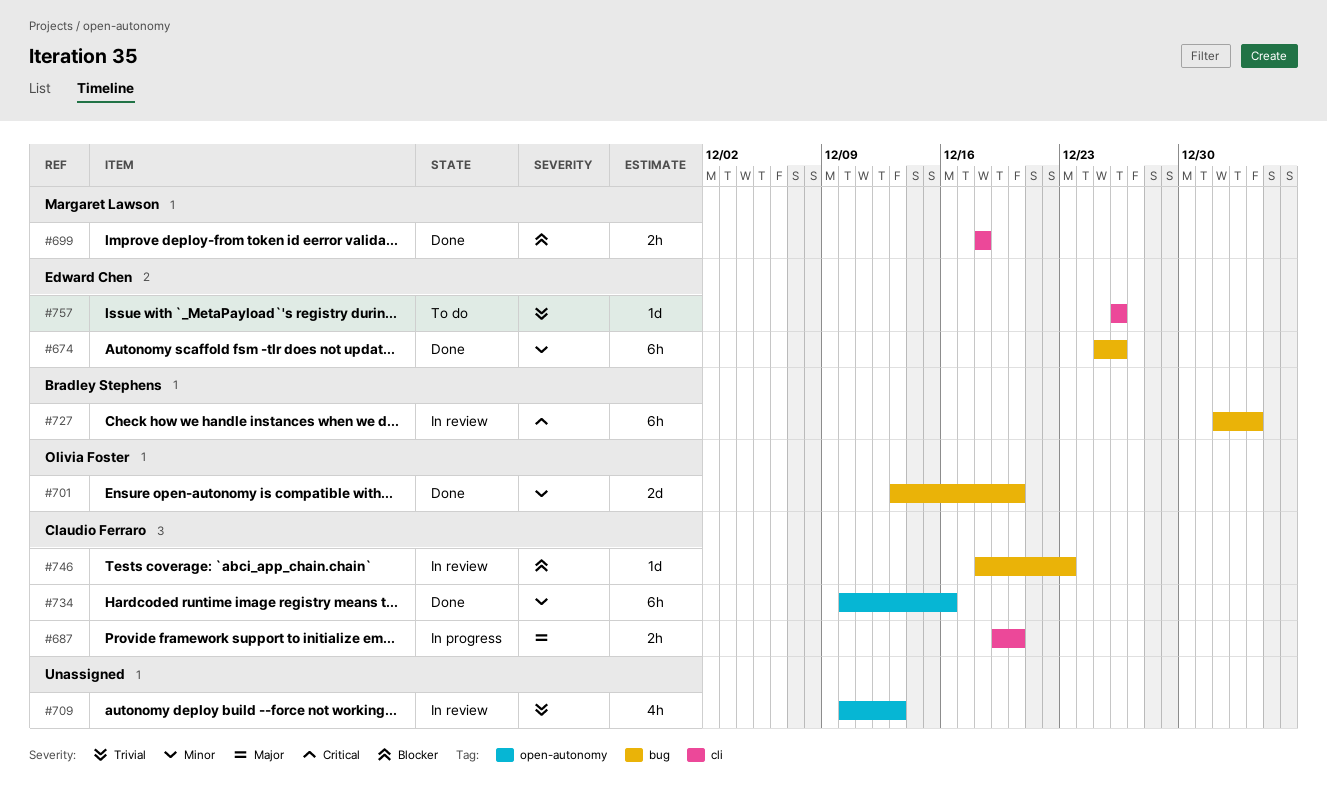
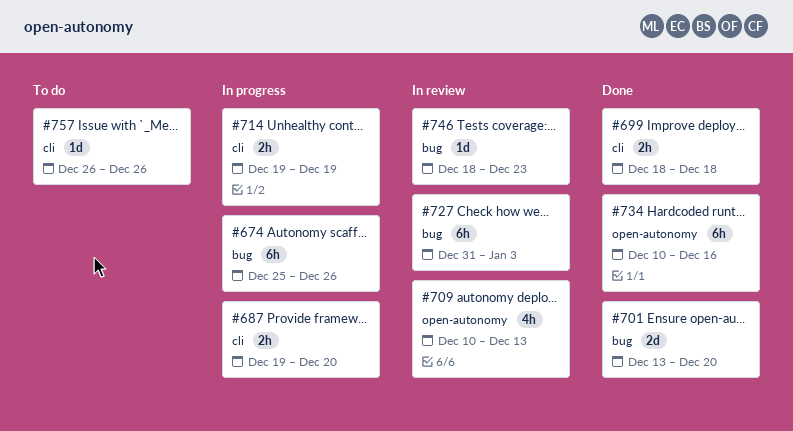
#674, status: Done -> In progress
#714: none -> present
#727, start: Jan 1 -> Dec 31

